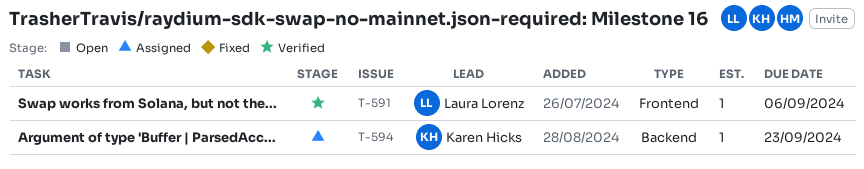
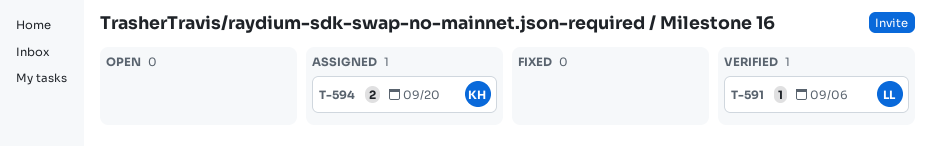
T-594, estimate: 1 -> 2
T-594, due: Sep 23 -> Sep 20

